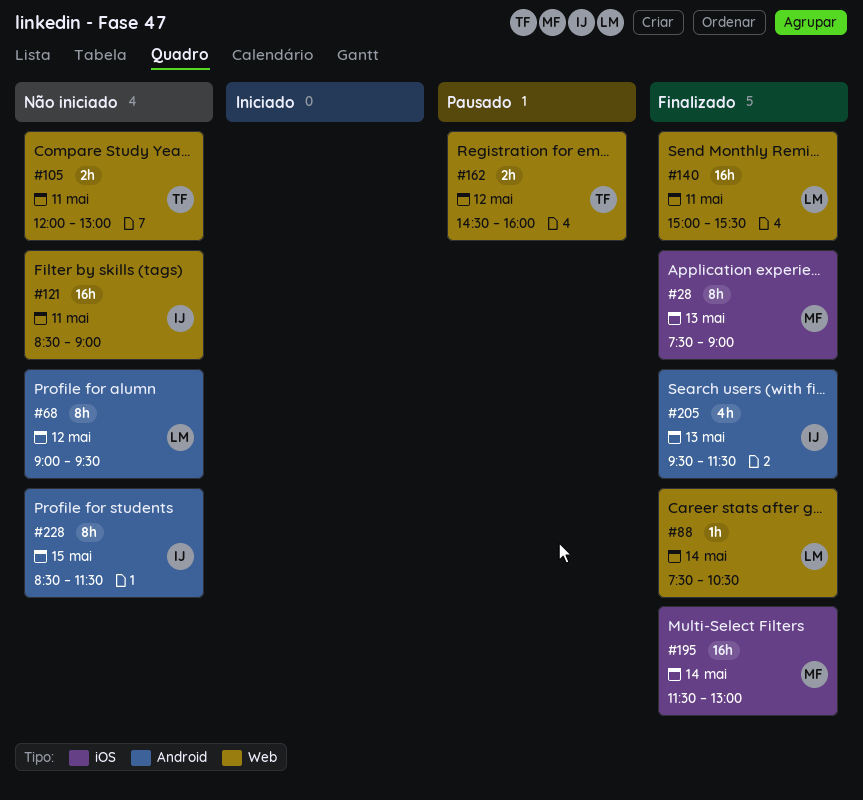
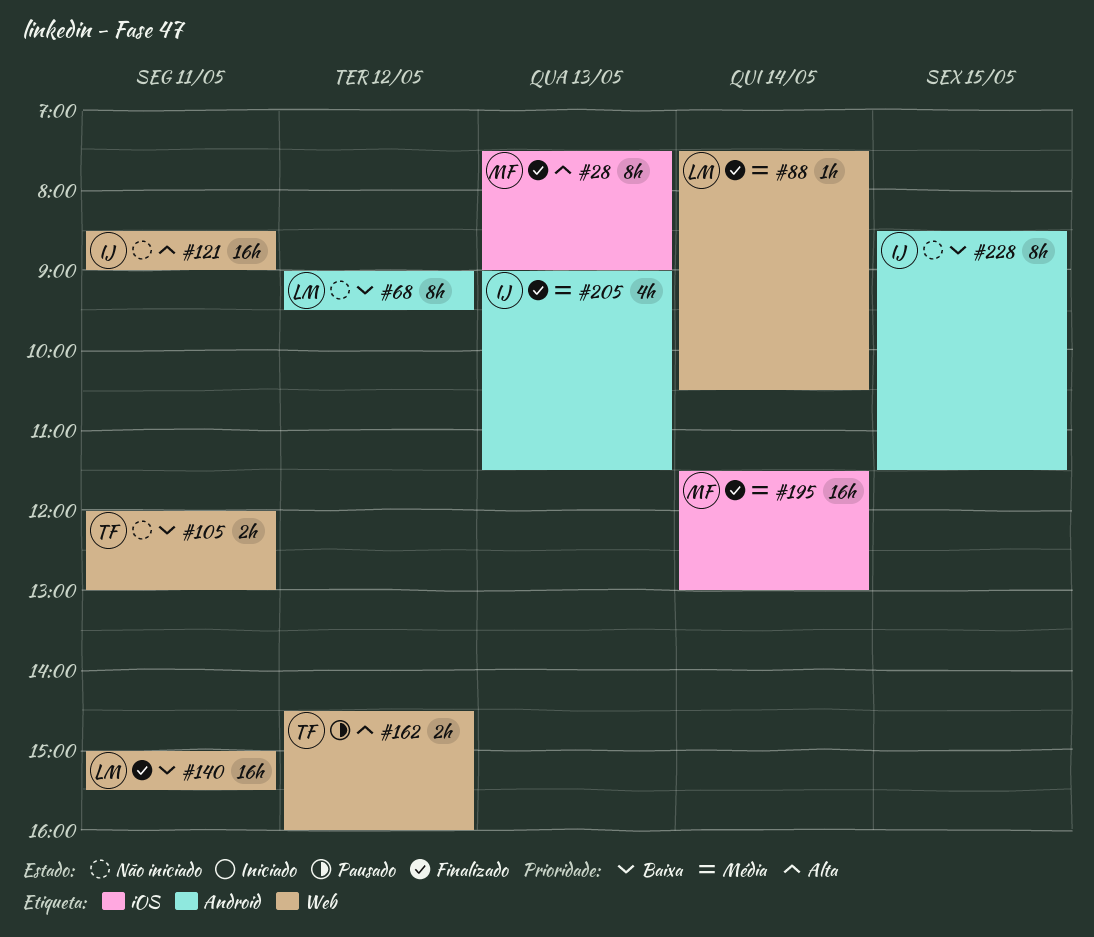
#205, begins: 09:30 -> 09:00

